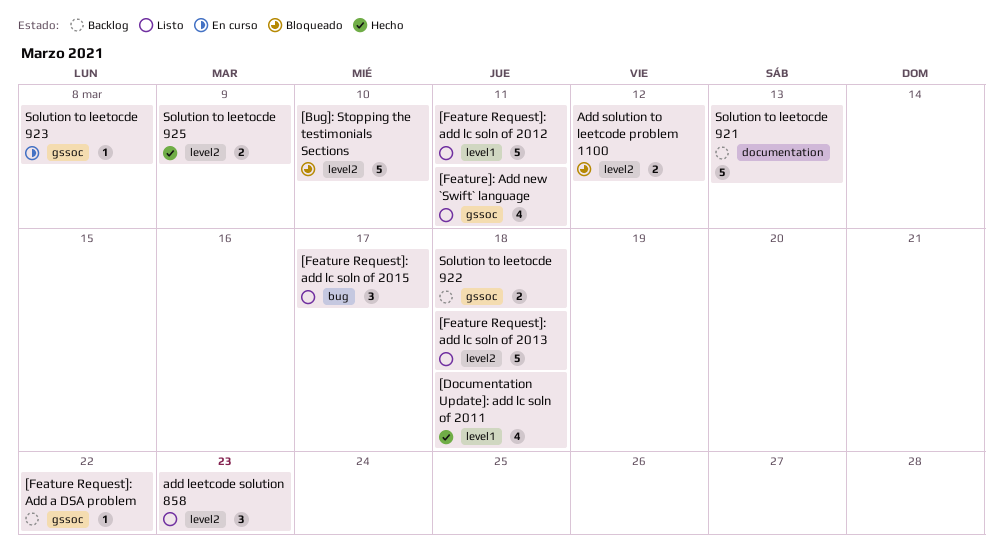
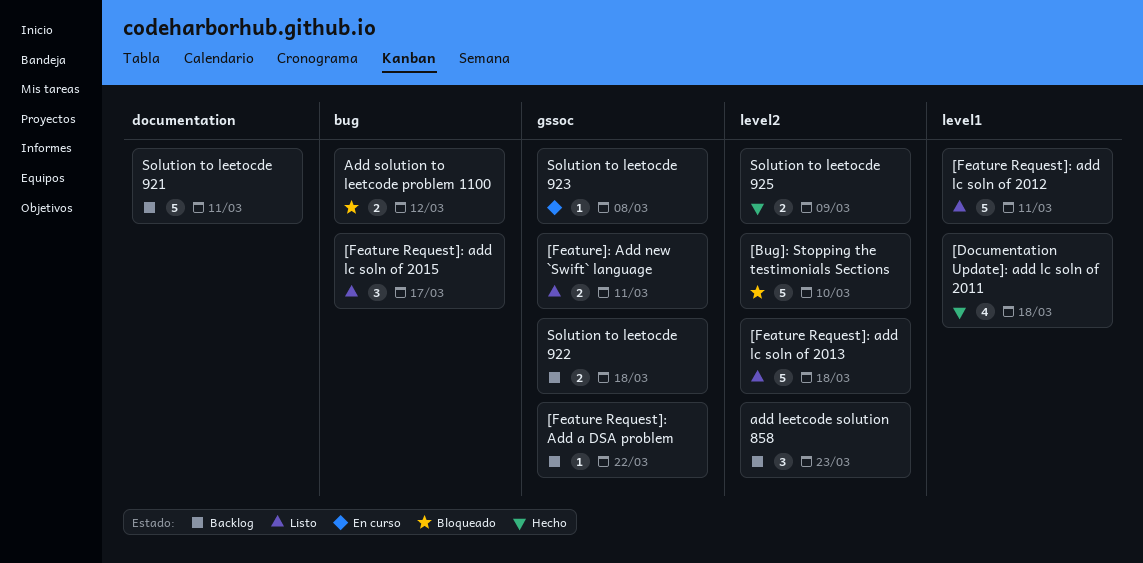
[Feature]: Add new `Swift` language, estimate: 4 -> 2
add leetcode solution 858, status: Listo -> Backlog
Add solution to leetcode problem 1100, label: level2 -> bug
Solution to leetocde 921, due: Mar 13 -> Mar 11

